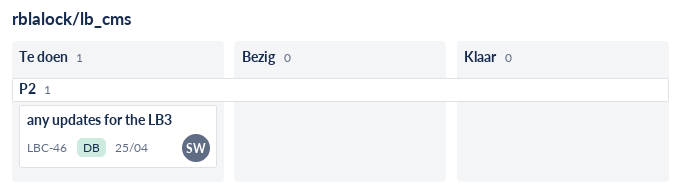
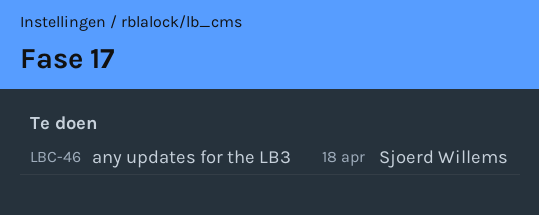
LBC-46, due: Apr 25 -> Apr 18

